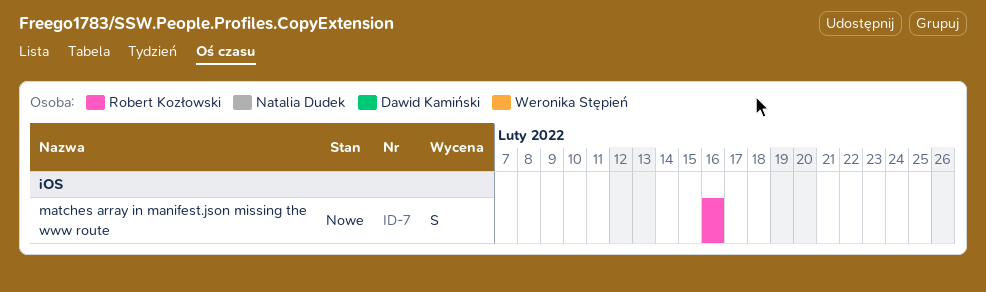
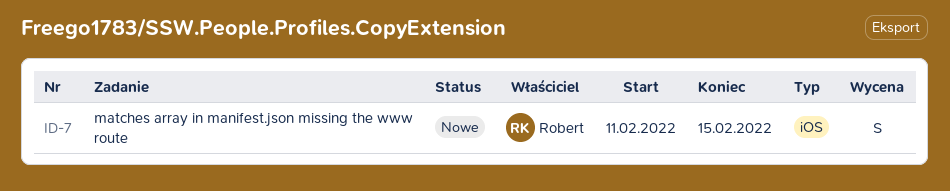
ID-7, start: Feb 16 -> Feb 11
ID-7, due: Feb 16 -> Feb 15

